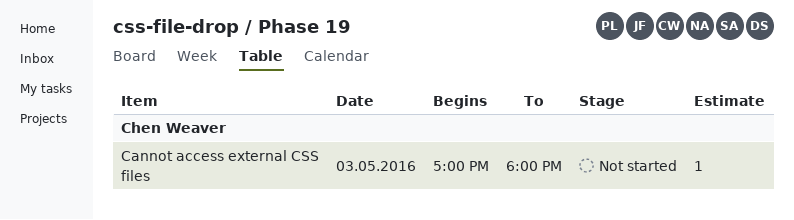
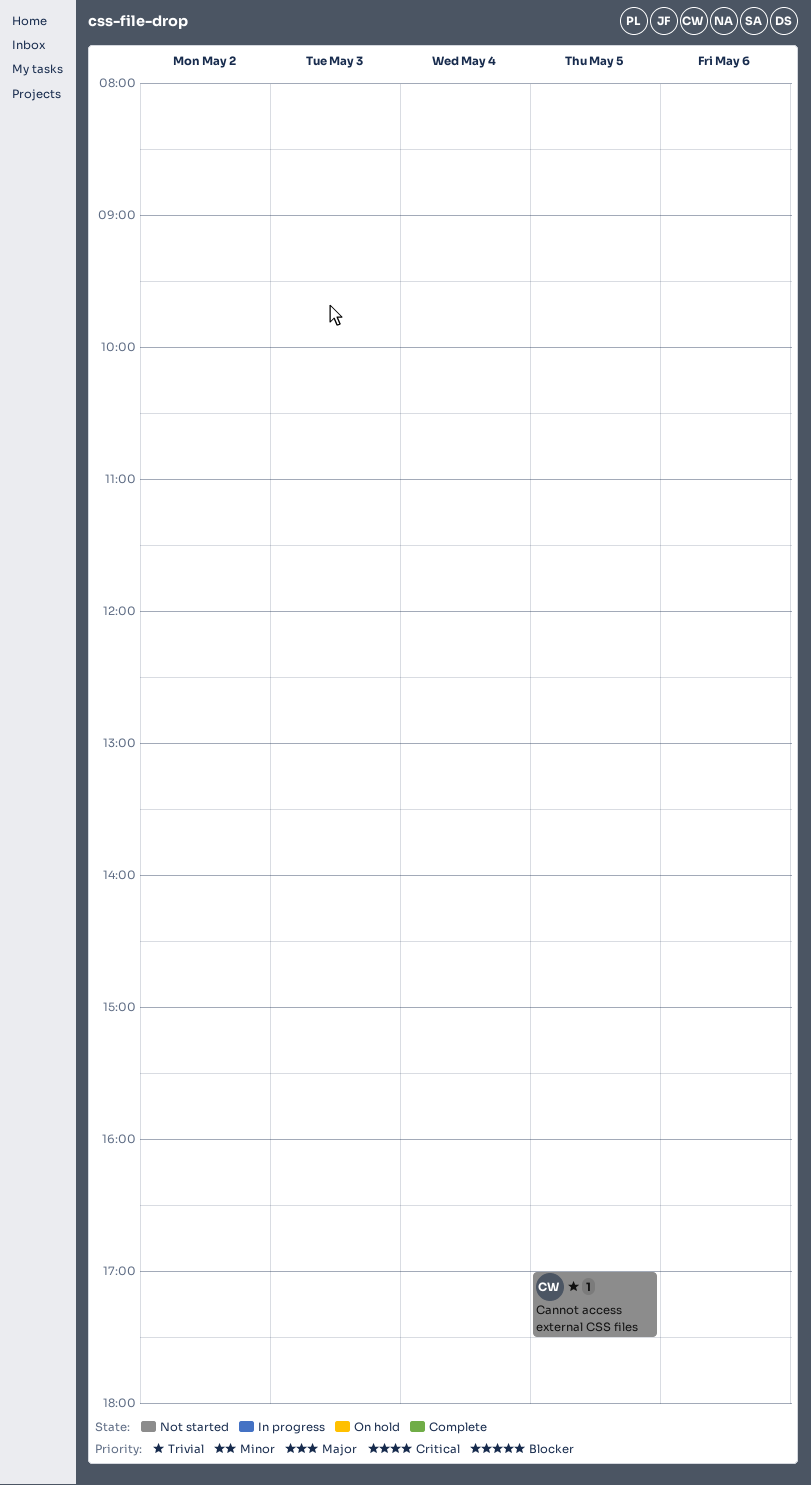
Cannot access external CSS files, day: May 3 -> May 5
Cannot access external CSS files, ends: 18:00 -> 17:30

